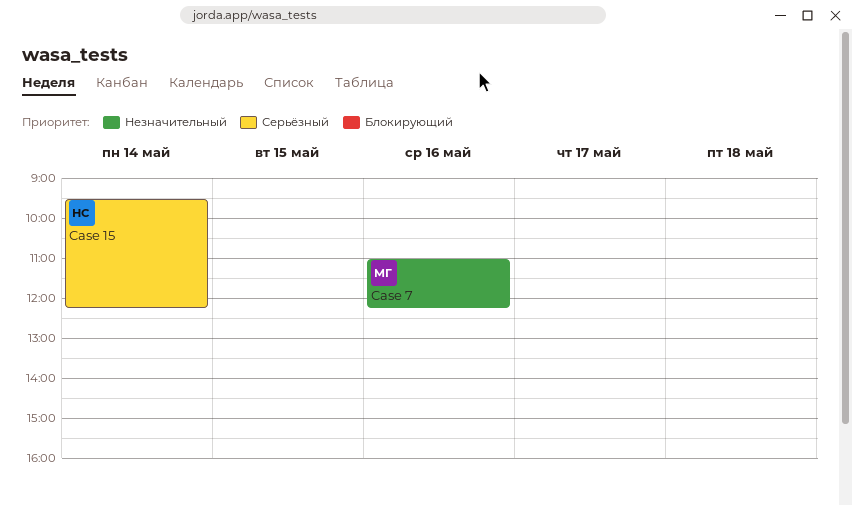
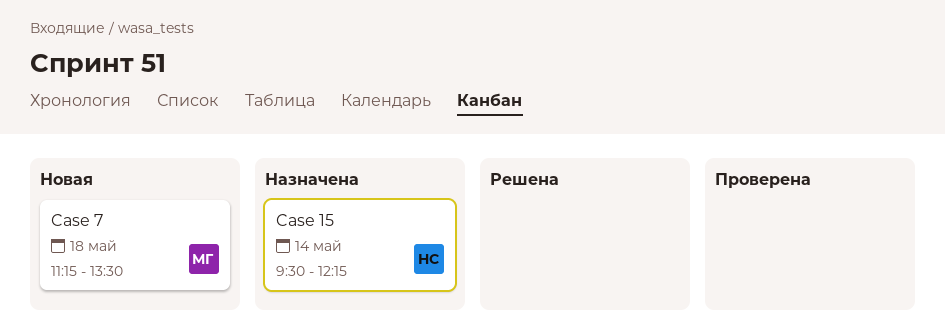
Case 7, day: May 16 -> May 18
Case 7, begins: 11:00 -> 11:15
Case 7, ends: 12:15 -> 13:30

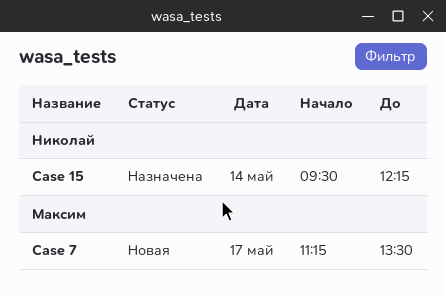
Case 7, day: May 18 -> May 17

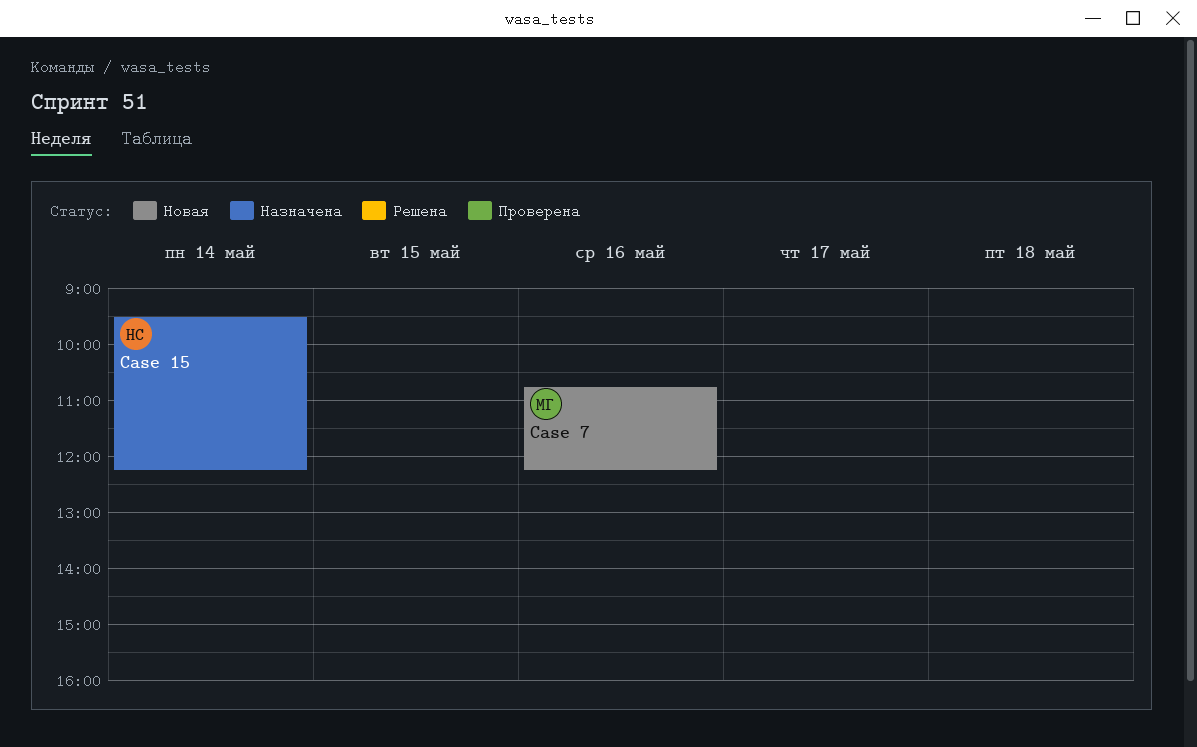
Case 7, day: May 17 -> May 16
Case 7, begins: 11:15 -> 10:45
Case 7, ends: 13:30 -> 12:15

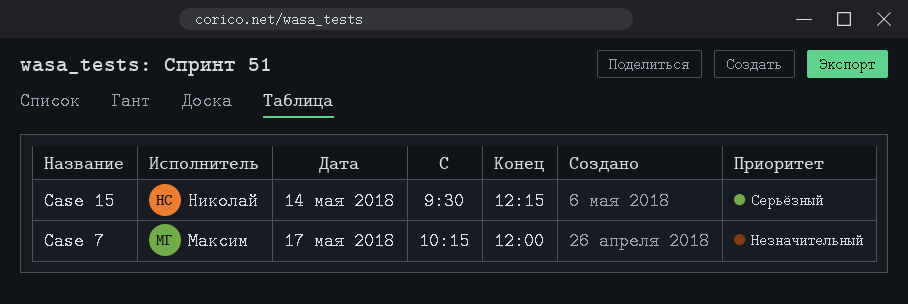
Case 7, day: May 16 -> May 17
Case 7, begins: 10:45 -> 10:15
Case 7, ends: 12:15 -> 12:00

